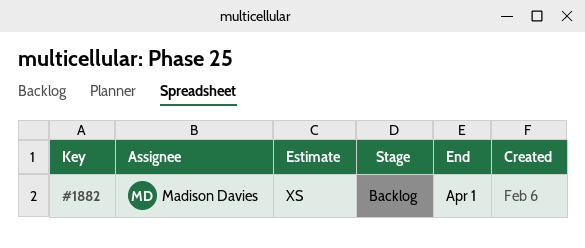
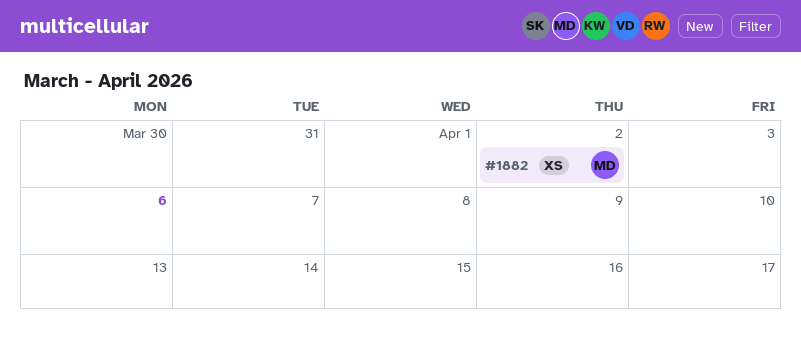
#1882, due: Apr 1 -> Apr 2

